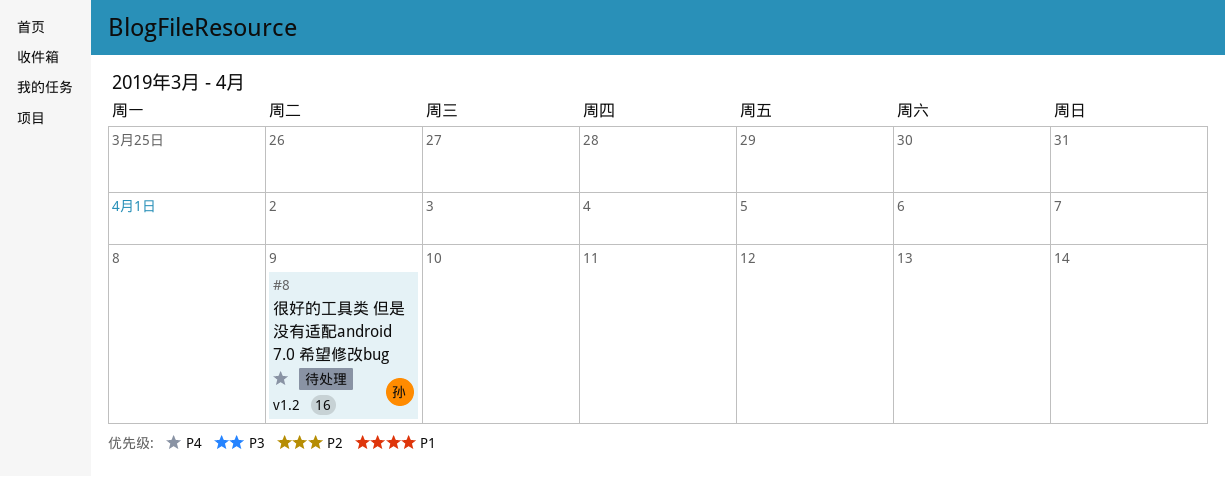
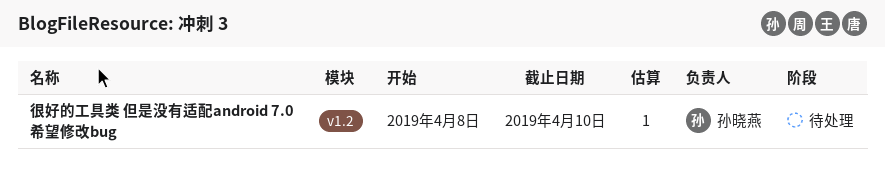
很好的工具类 但是没有适配android 7.0 希望修改bug, estimate: 16 -> 1
很好的工具类 但是没有适配android 7.0 希望修改bug, due: Apr 9 -> Apr 10

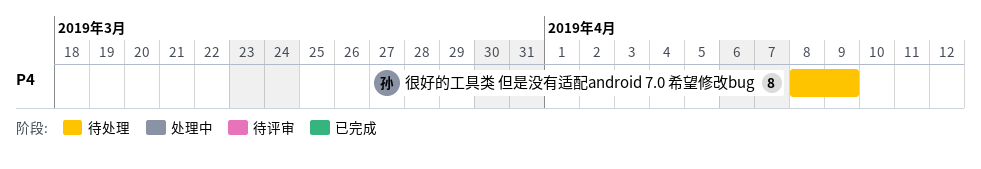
很好的工具类 但是没有适配android 7.0 希望修改bug, estimate: 1 -> 8
很好的工具类 但是没有适配android 7.0 希望修改bug, due: Apr 10 -> Apr 9

